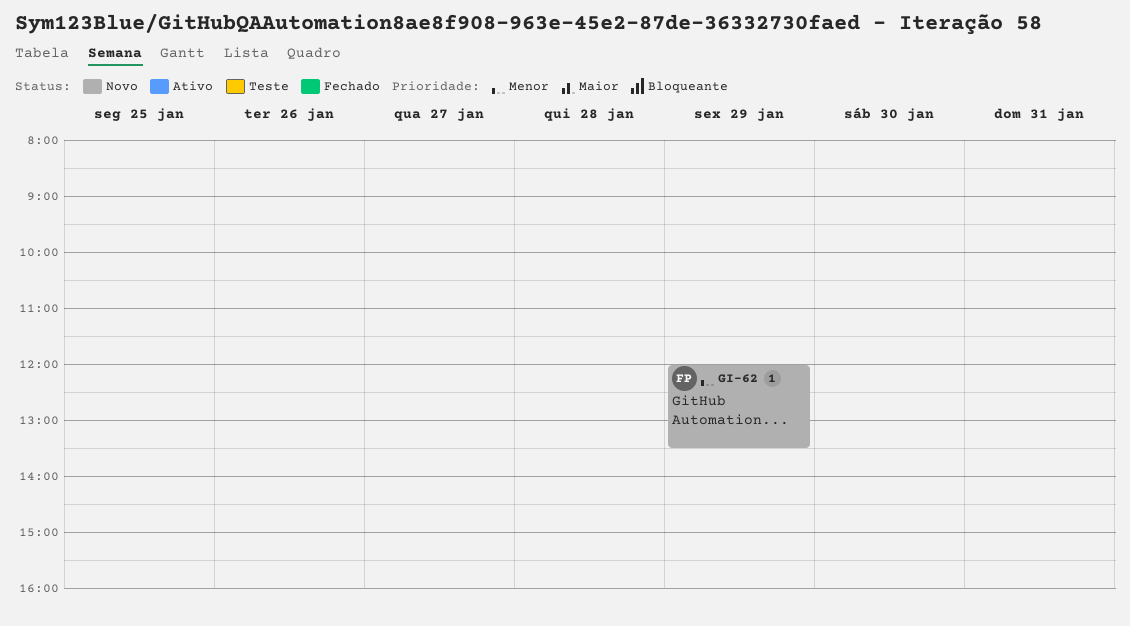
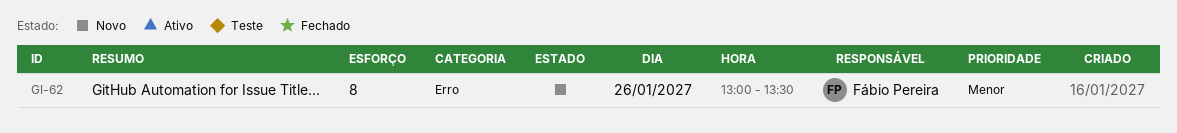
GI-62, estimate: 1 -> 8
GI-62, day: Jan 29 -> Jan 26
GI-62, begins: 12:00 -> 13:00

